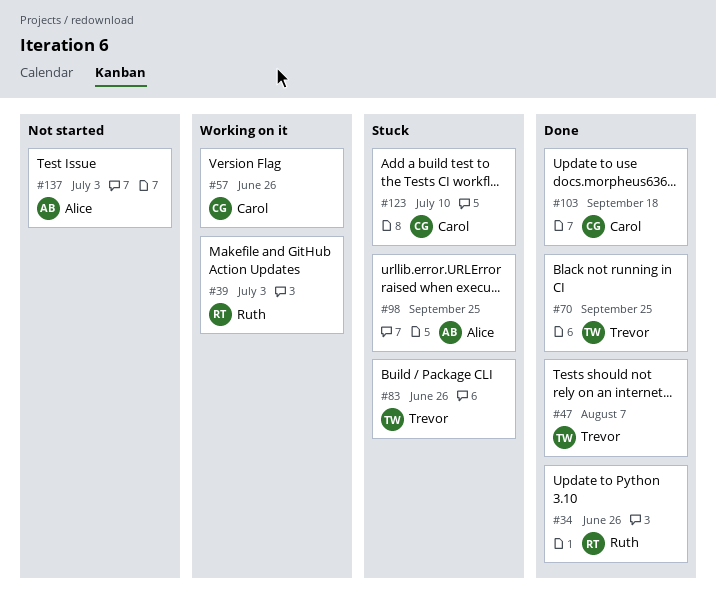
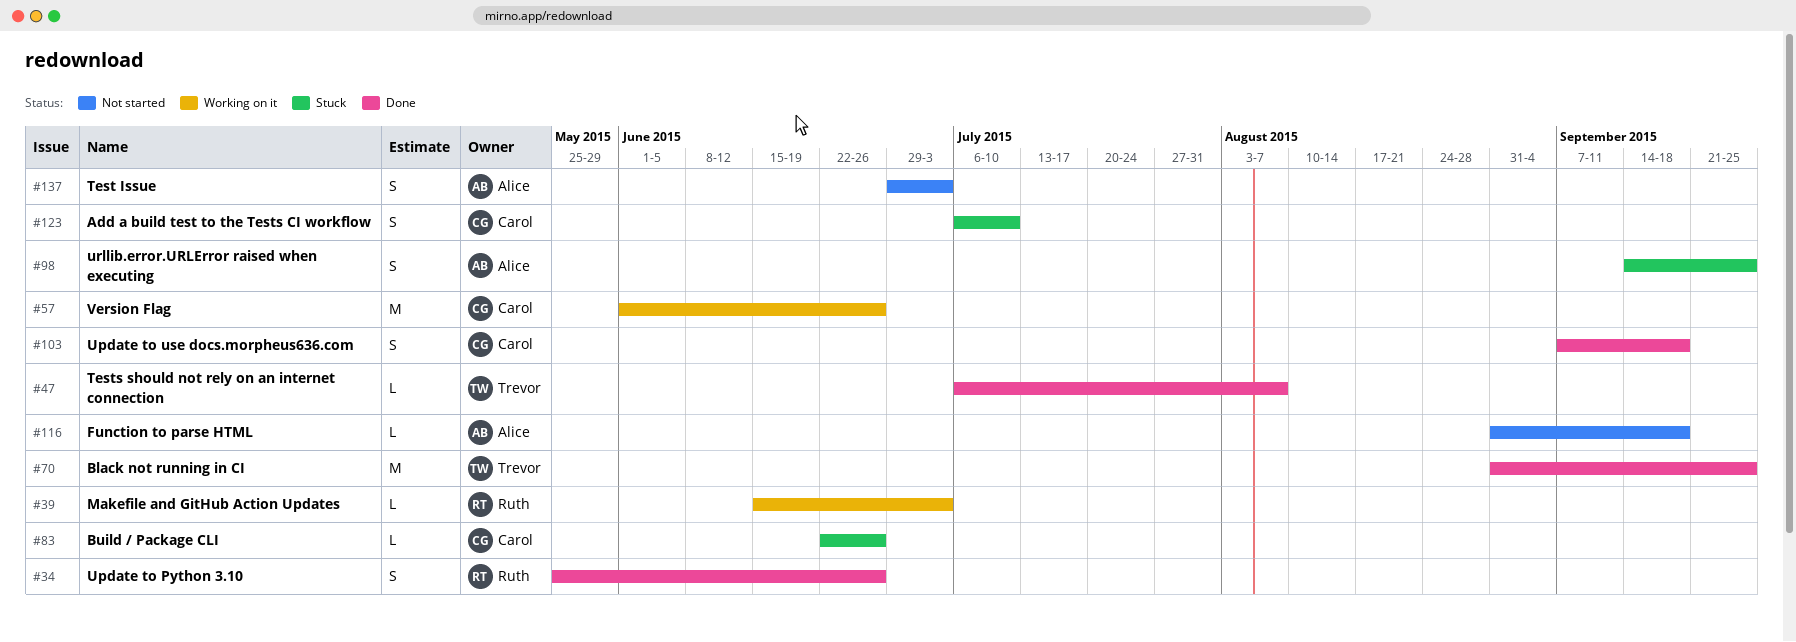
#83, owner: Trevor -> Carol
#116: none -> present

